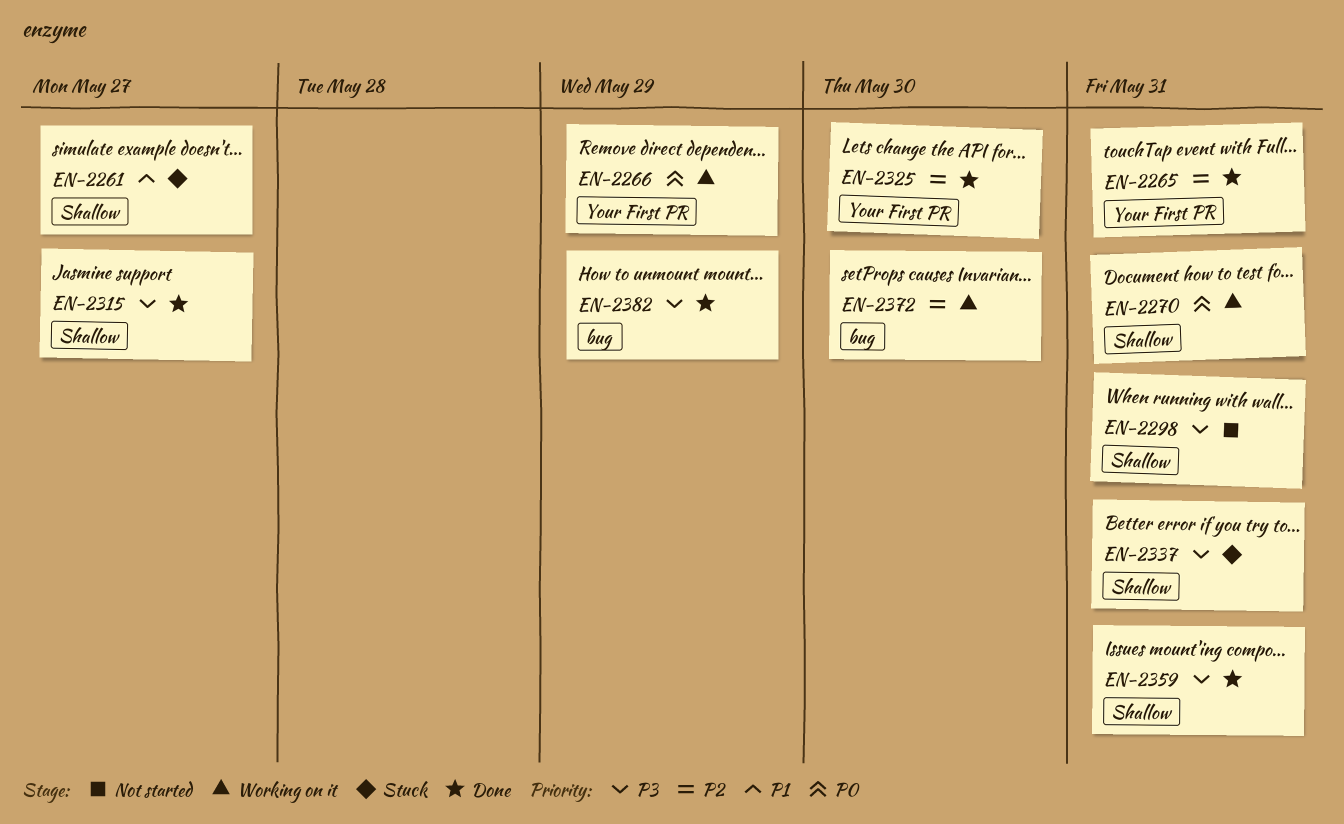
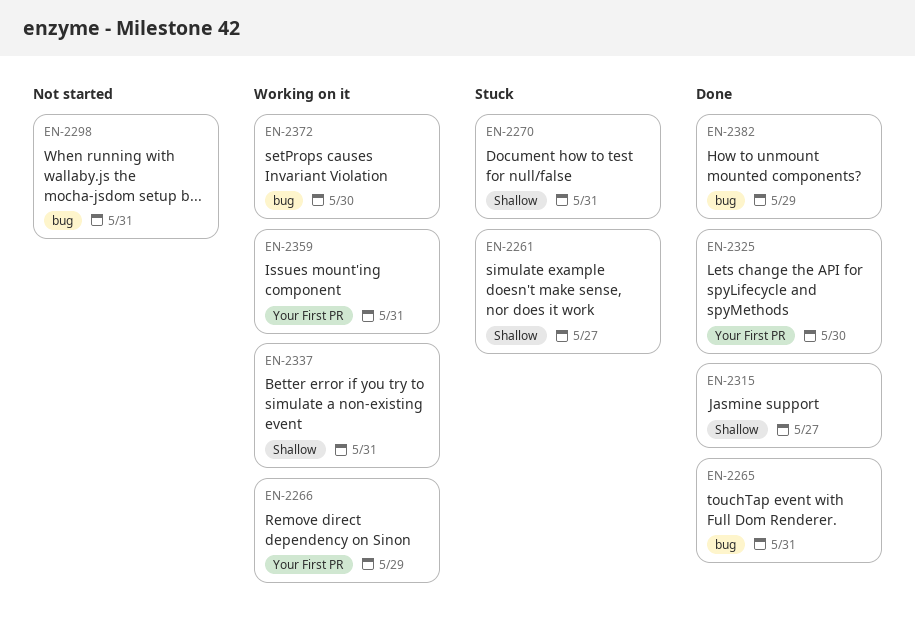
EN-2265, label: Your First PR -> bug
EN-2270, status: Working on it -> Stuck
EN-2298, label: Shallow -> bug
EN-2337, status: Stuck -> Working on it
EN-2359, status: Done -> Working on it
EN-2359, label: Shallow -> Your First PR

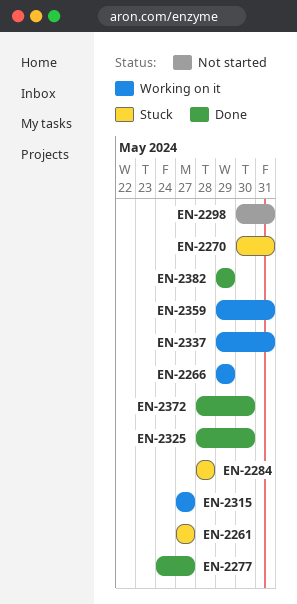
EN-2265: present -> none
EN-2277: none -> present
EN-2284: none -> present
EN-2315, status: Done -> Working on it
EN-2372, status: Working on it -> Done

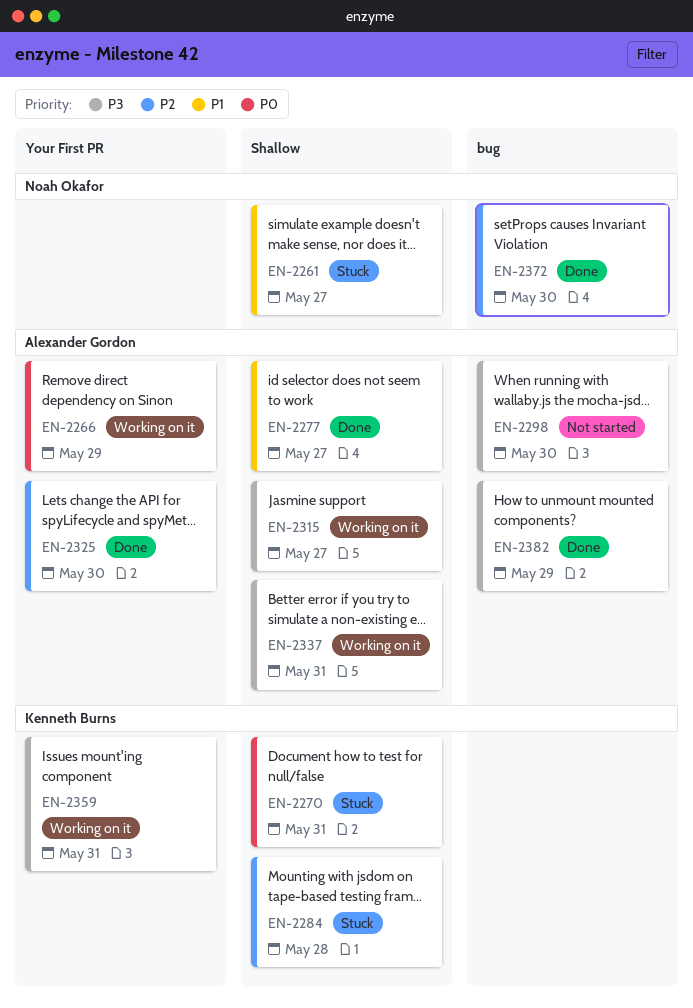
EN-2298, due: May 31 -> May 30

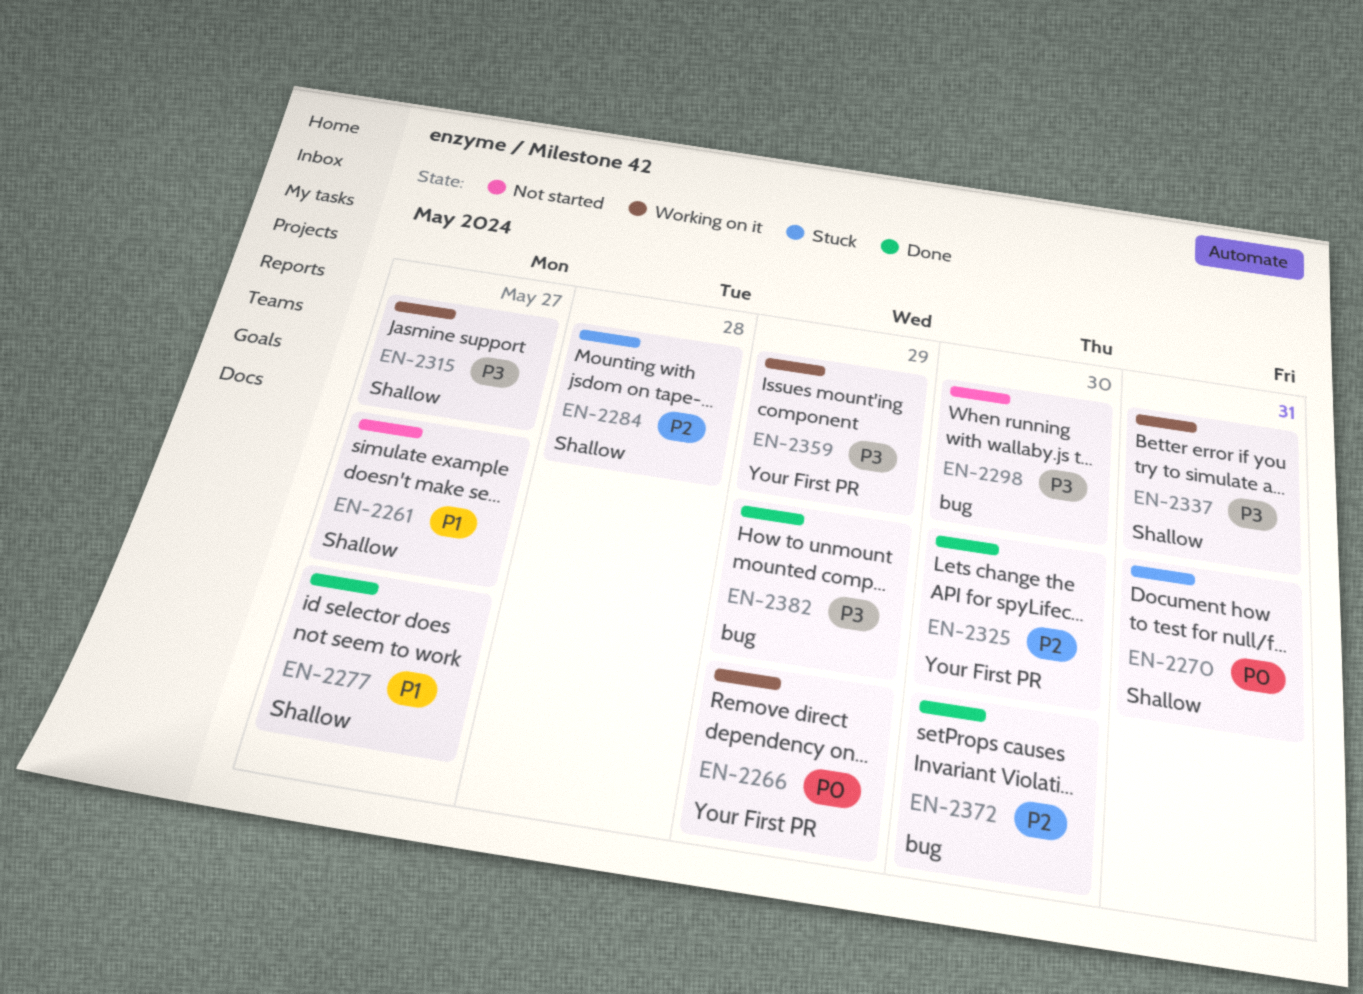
EN-2261, status: Stuck -> Not started
EN-2359, due: May 31 -> May 29

